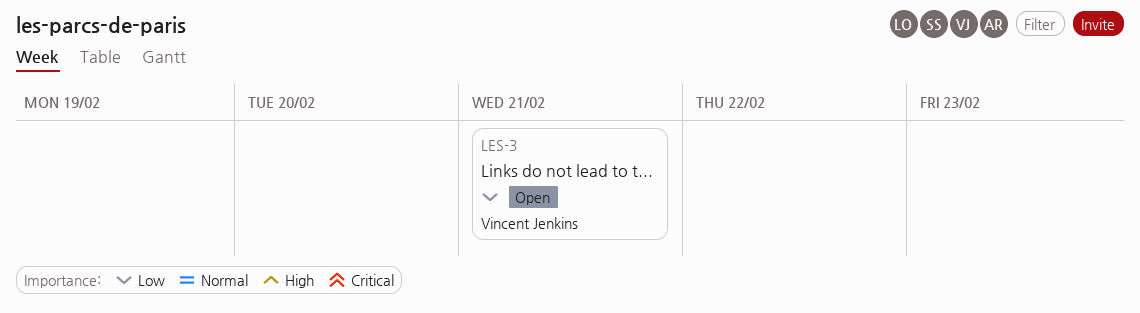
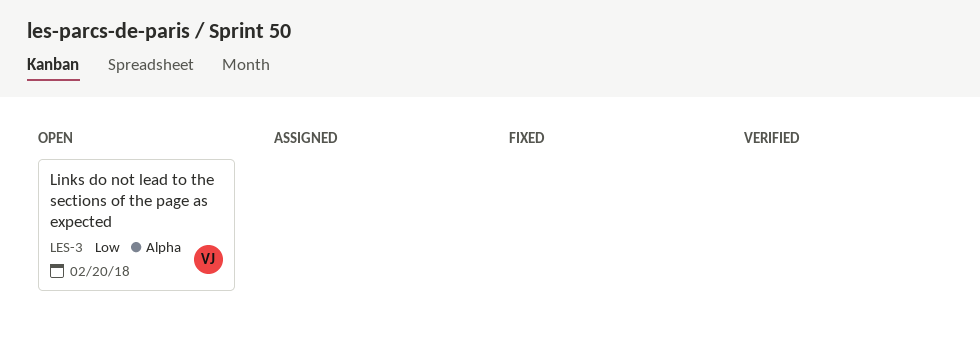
LES-3, due: Feb 21 -> Feb 20

